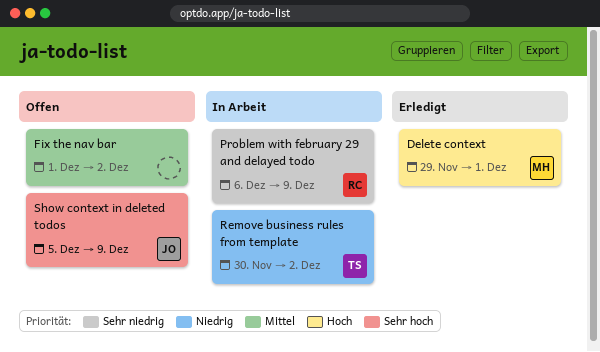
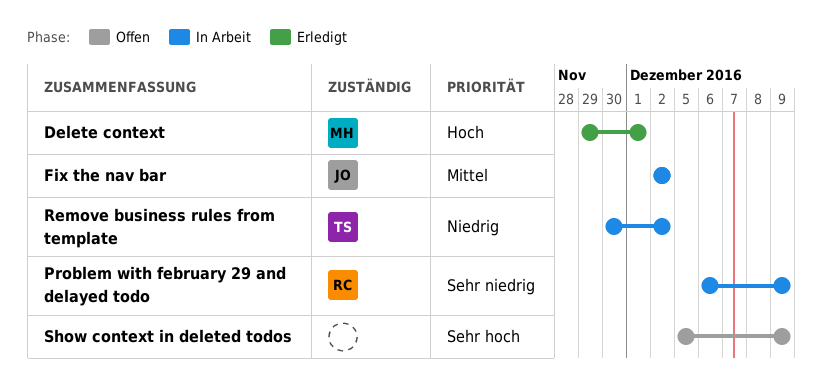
Fix the nav bar, status: Offen -> In Arbeit
Fix the nav bar, owner: none -> JO
Fix the nav bar, start: Dec 1 -> Dec 2
Show context in deleted todos, owner: JO -> none

